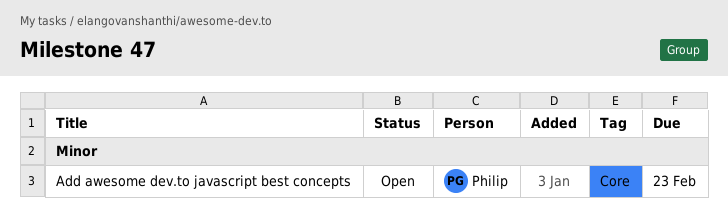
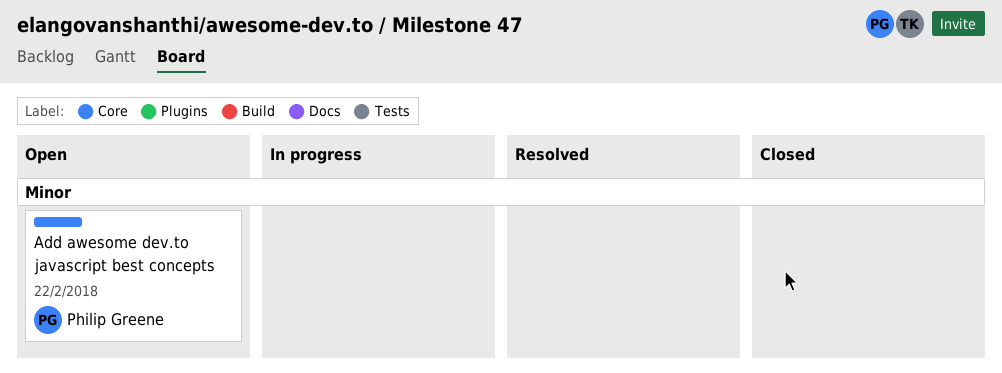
Add awesome dev.to javascript best concepts, due: Feb 23 -> Feb 22

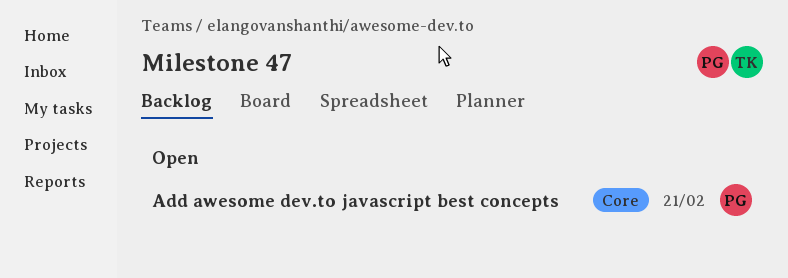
Add awesome dev.to javascript best concepts, due: Feb 22 -> Feb 21

